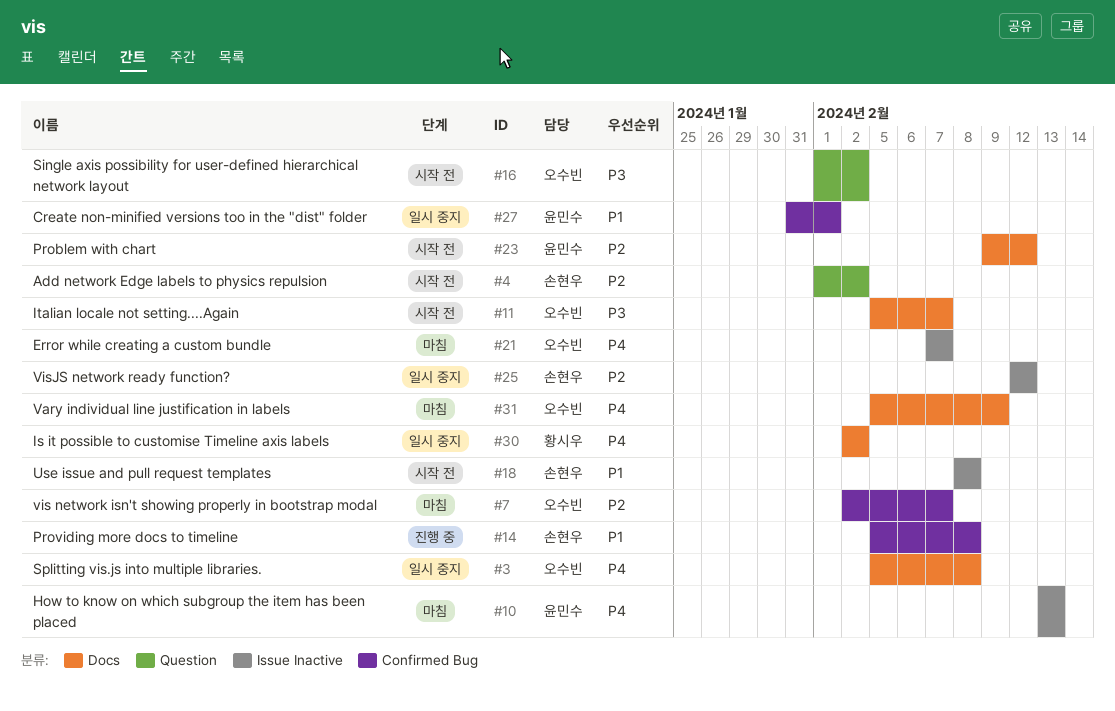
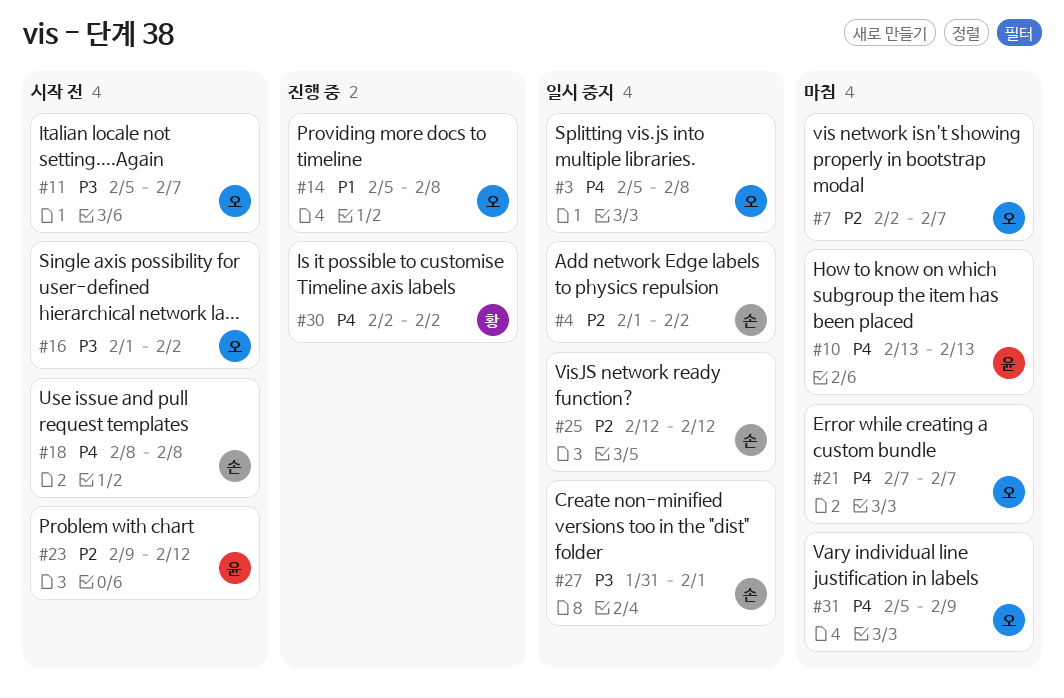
#4, status: 시작 전 -> 일시 중지
#14, owner: 손현우 -> 오수빈
#18, priority: P1 -> P4
#27, owner: 윤민수 -> 손현우
#27, priority: P1 -> P3
#30, status: 일시 중지 -> 진행 중

